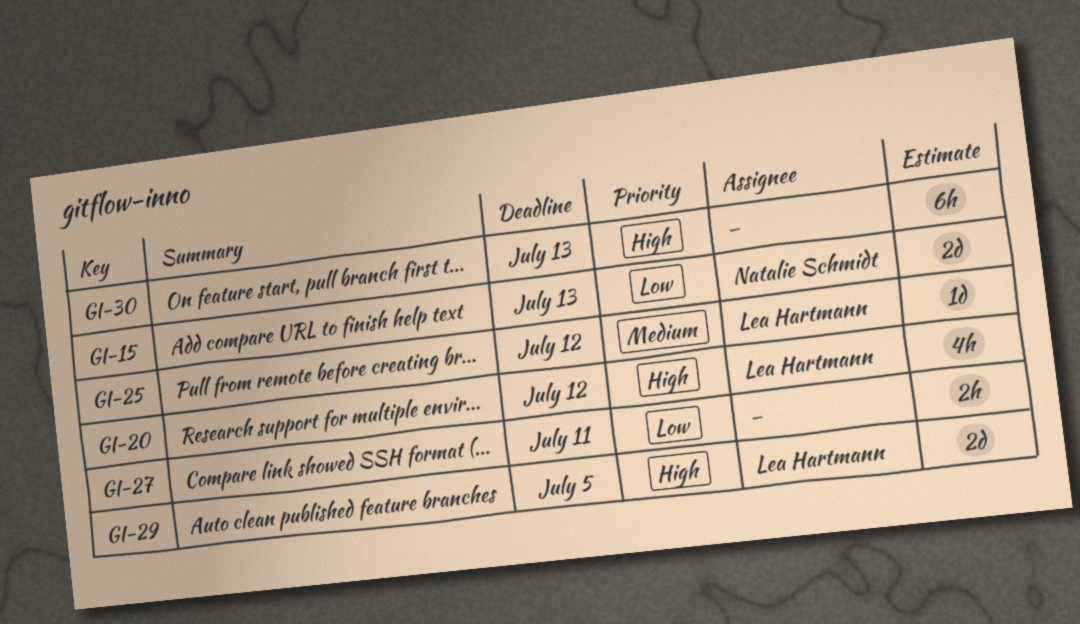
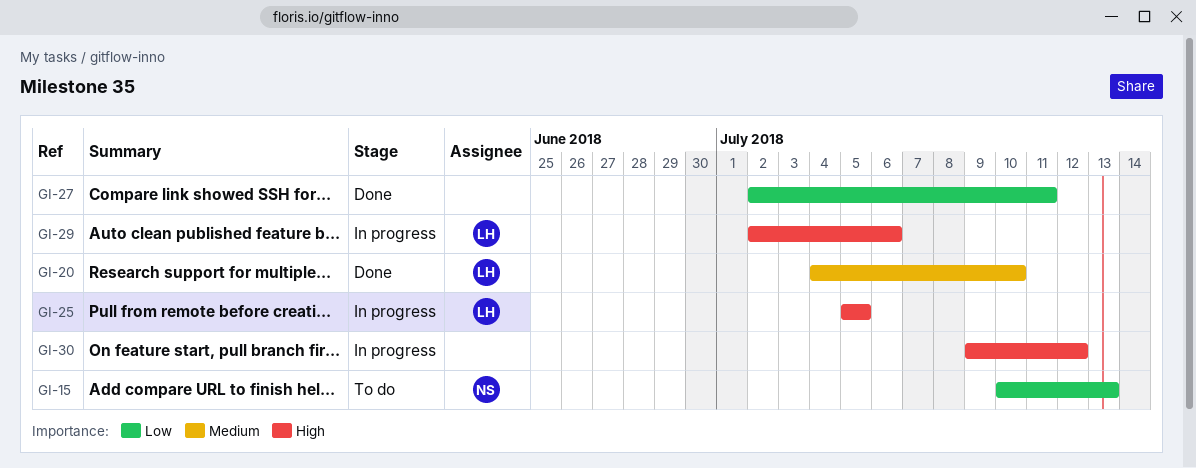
GI-20, priority: High -> Medium
GI-20, due: Jul 12 -> Jul 10
GI-25, priority: Medium -> High
GI-25, due: Jul 12 -> Jul 5
GI-29, due: Jul 5 -> Jul 6
GI-30, due: Jul 13 -> Jul 12

